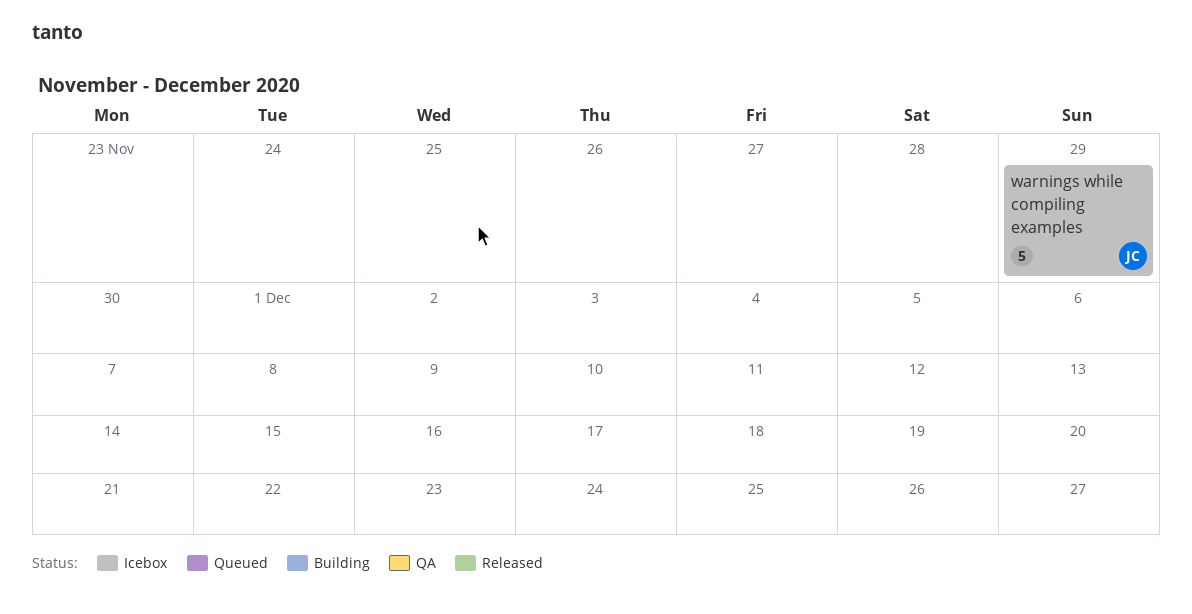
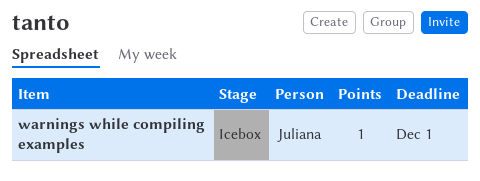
warnings while compiling examples, estimate: 5 -> 1
warnings while compiling examples, due: Nov 29 -> Dec 1

